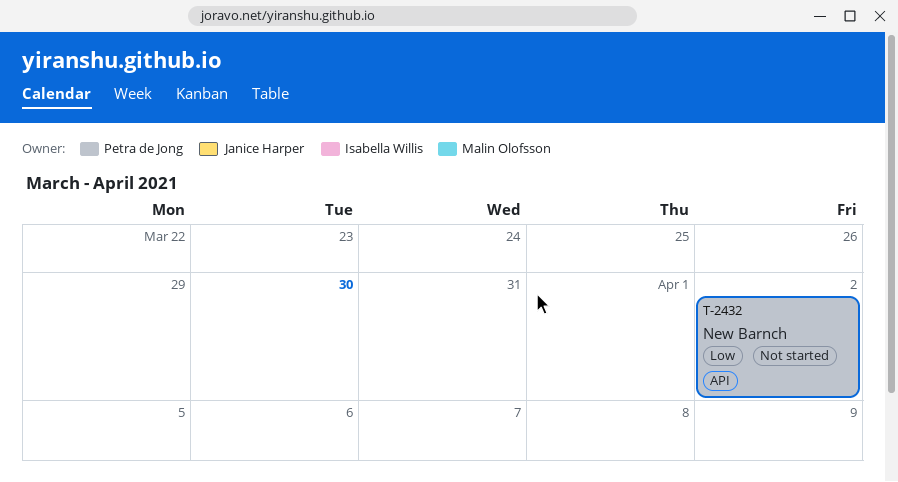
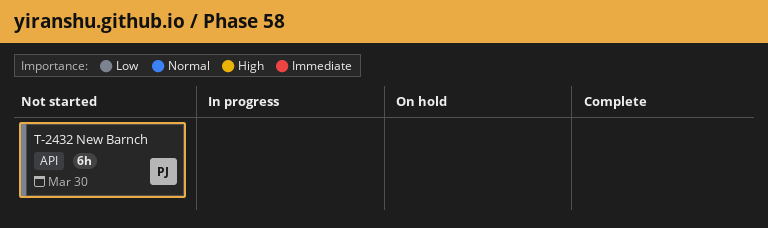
T-2432, due: Apr 2 -> Mar 30

